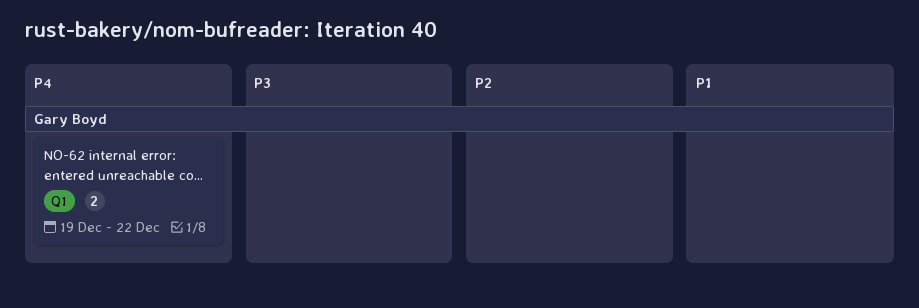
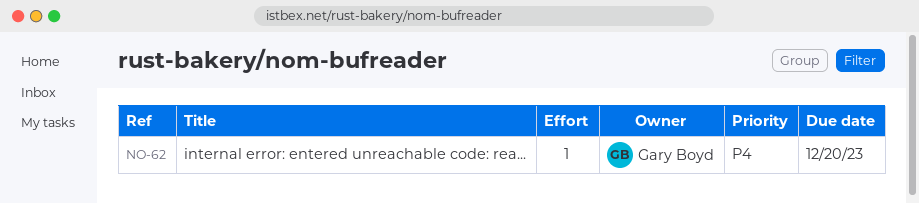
NO-62, estimate: 2 -> 1
NO-62, due: Dec 22 -> Dec 20

